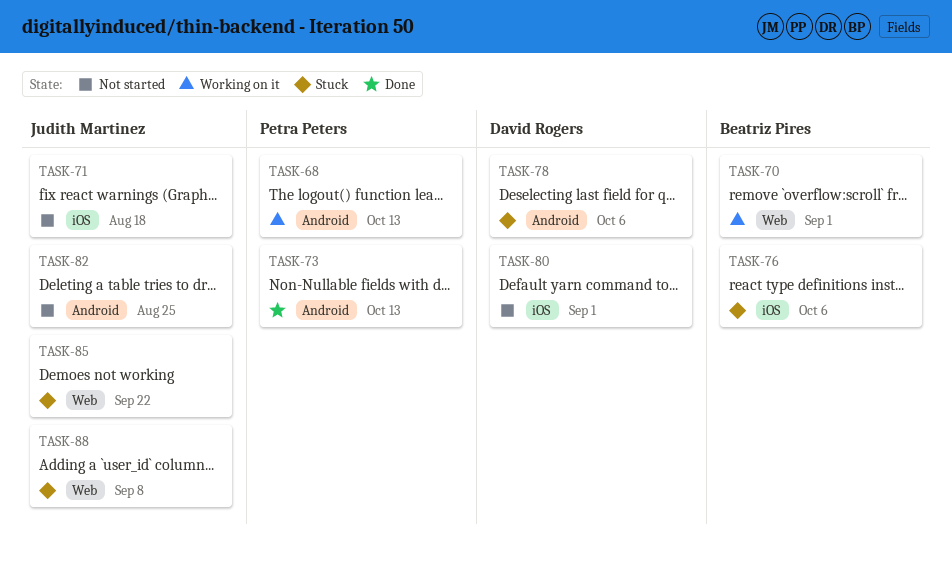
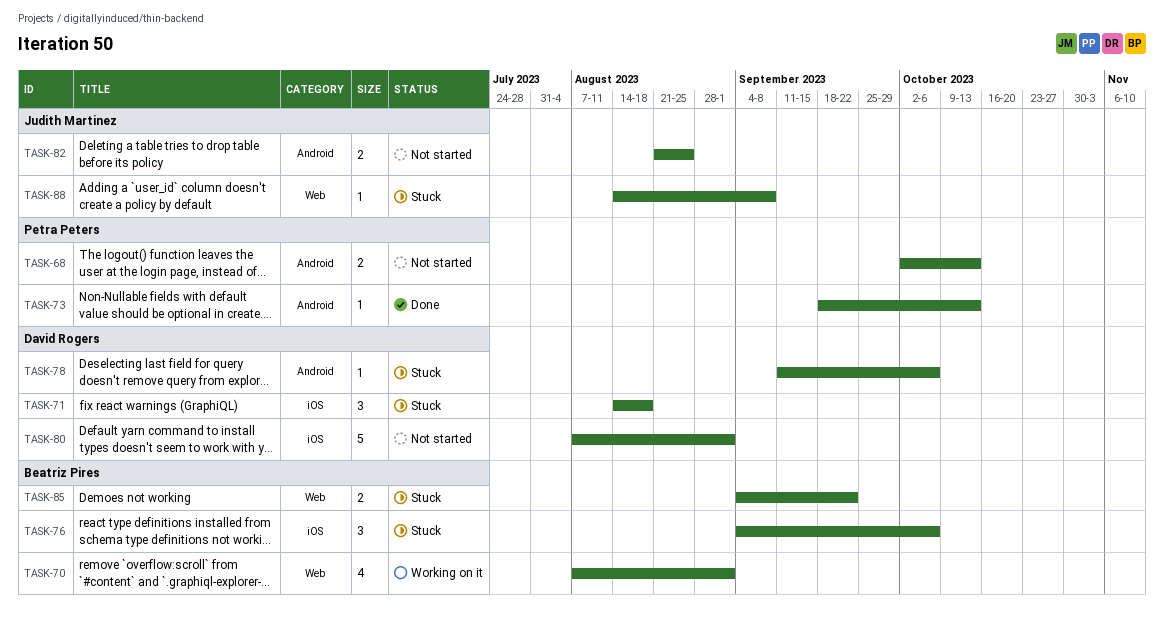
TASK-68, status: Working on it -> Not started
TASK-71, status: Not started -> Stuck
TASK-71, owner: Judith Martinez -> David Rogers
TASK-85, owner: Judith Martinez -> Beatriz Pires

